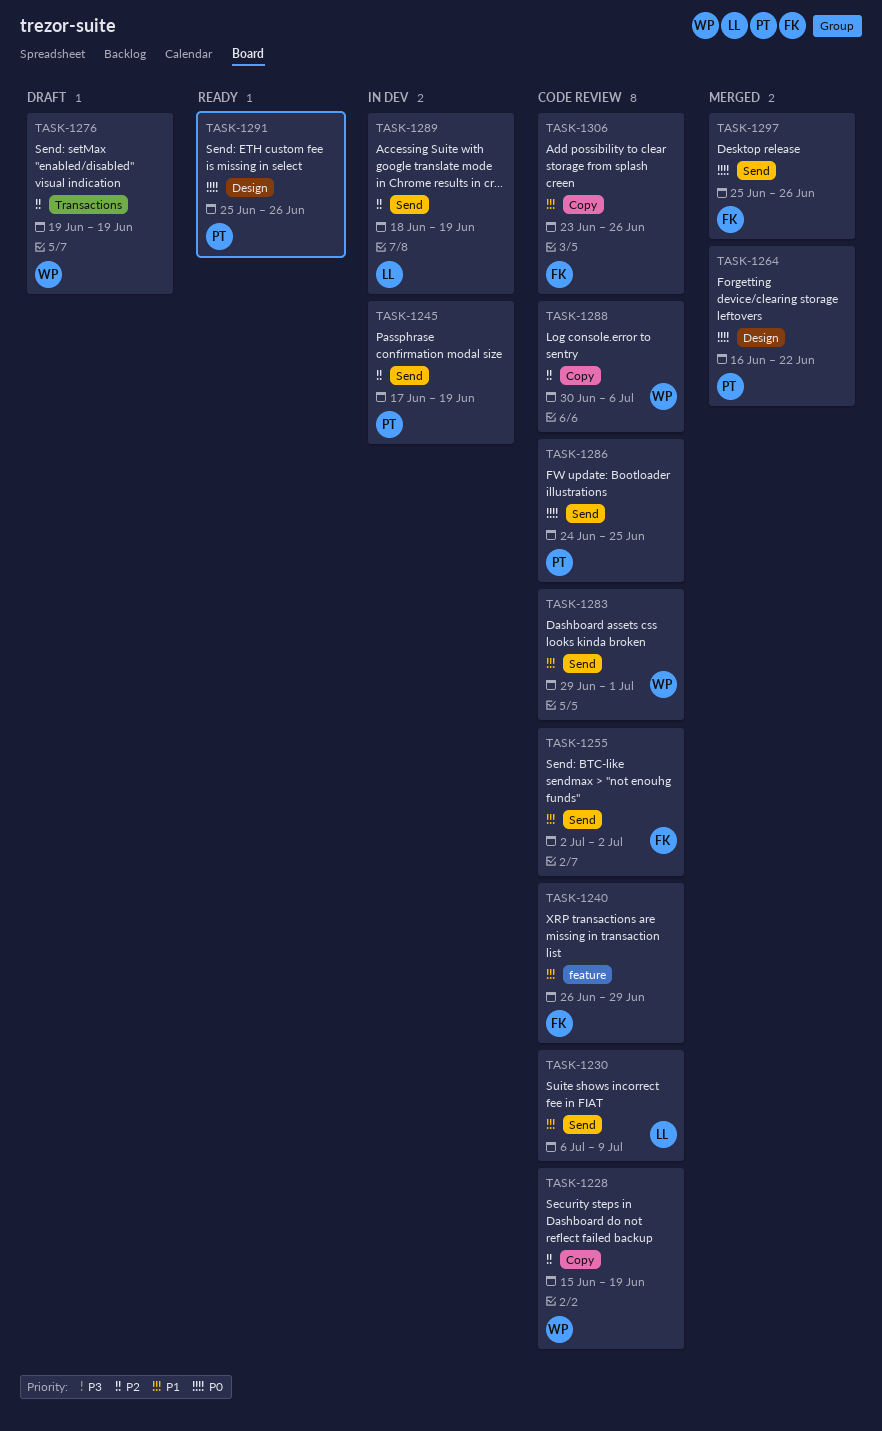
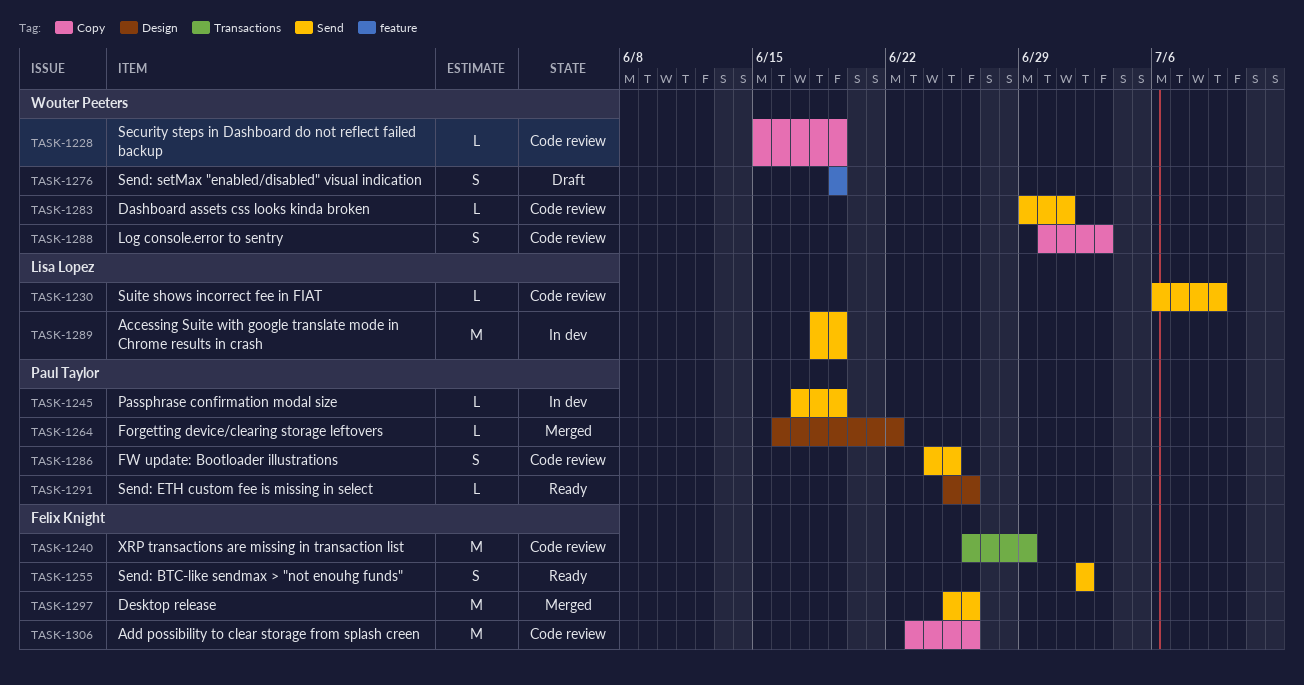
TASK-1240, label: feature -> Transactions
TASK-1255, status: Code review -> Ready
TASK-1276, label: Transactions -> feature
TASK-1288, due: Jul 6 -> Jul 3

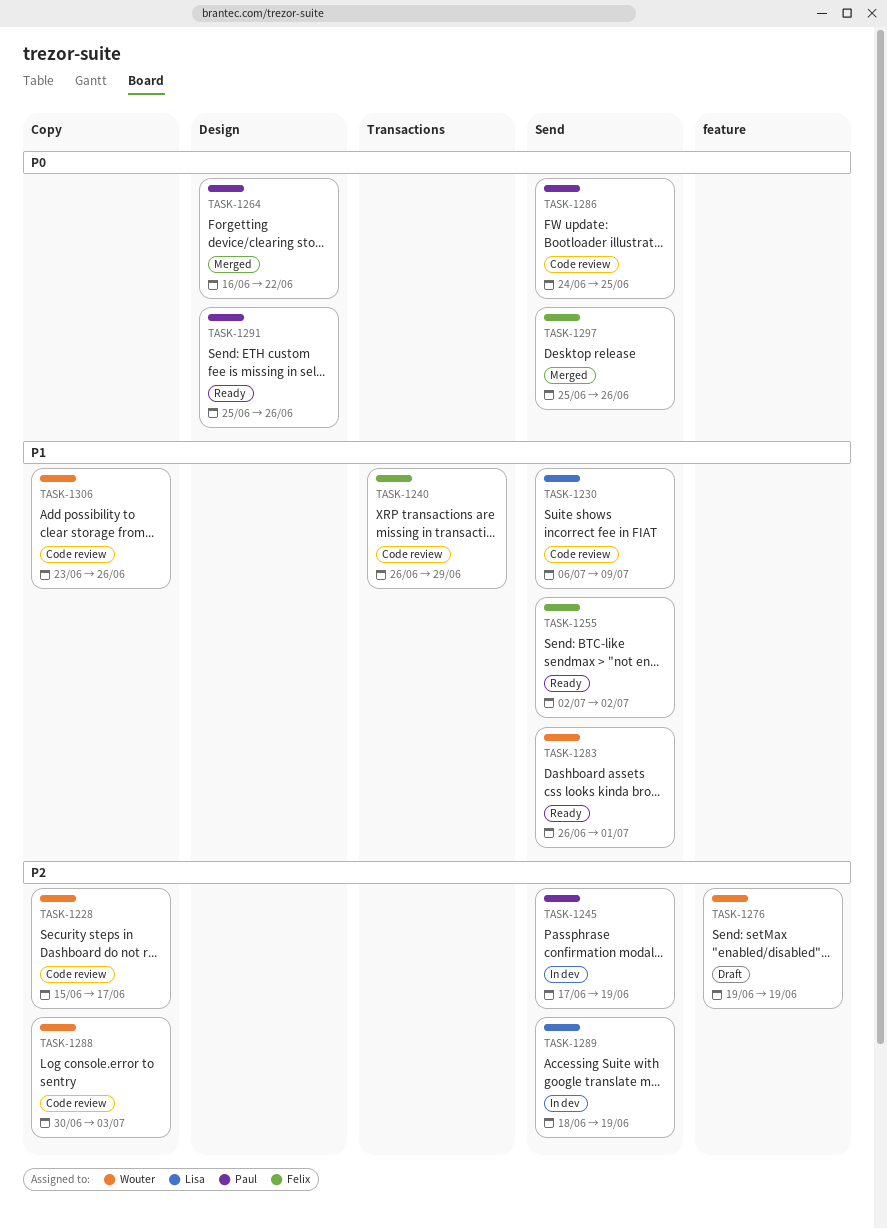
TASK-1228, due: Jun 19 -> Jun 17
TASK-1283, status: Code review -> Ready
TASK-1283, start: Jun 29 -> Jun 26
TASK-1306, owner: Felix Knight -> Wouter Peeters

